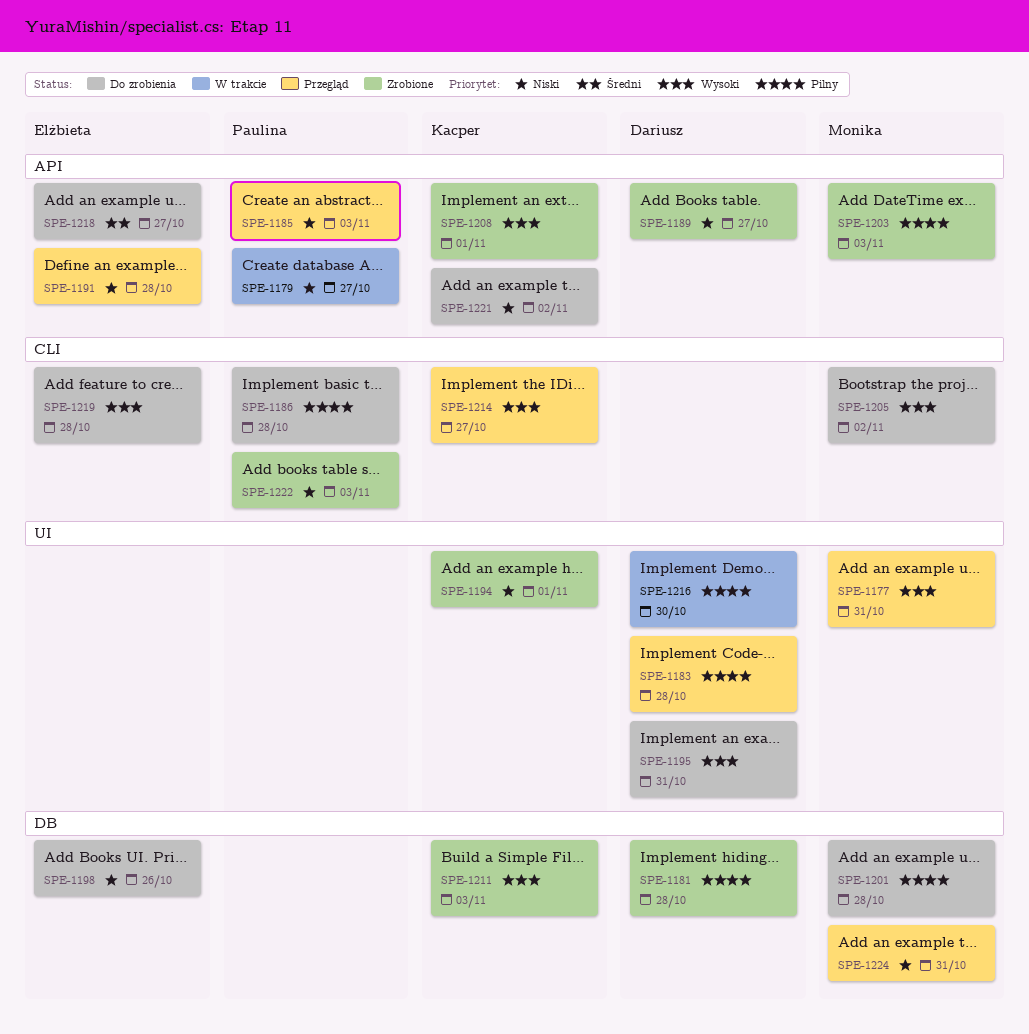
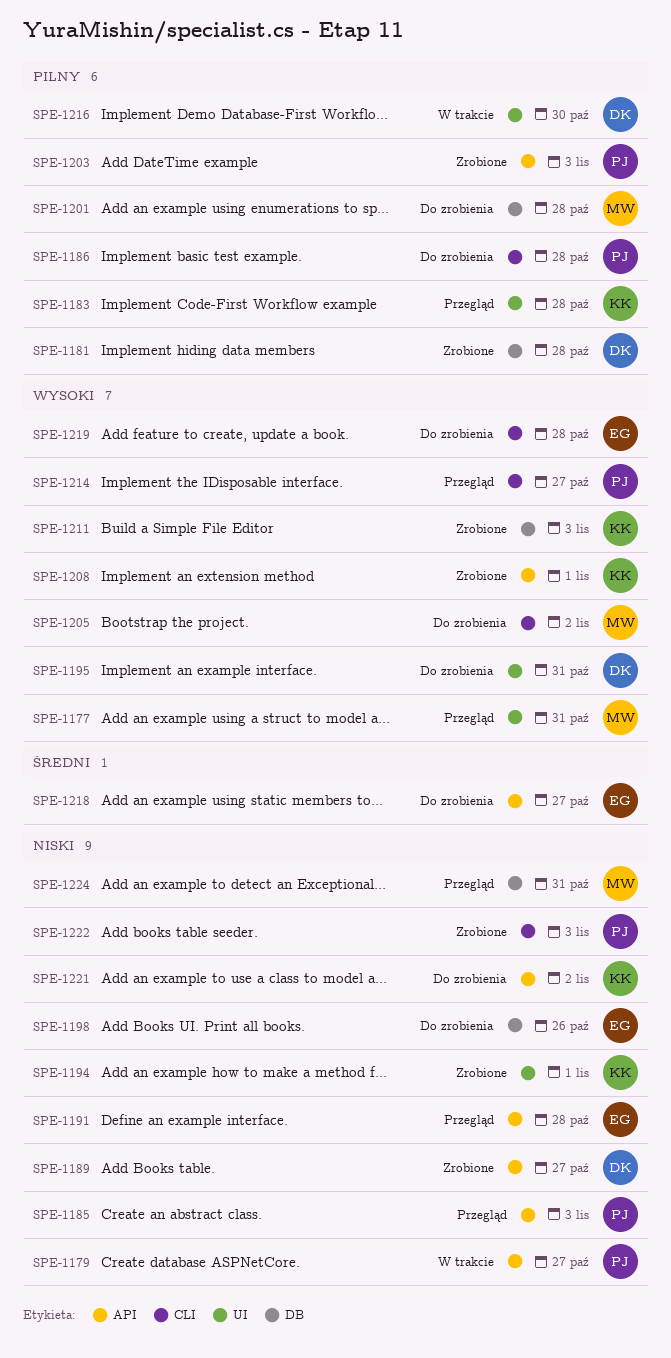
SPE-1183, owner: Dariusz -> Kacper
SPE-1203, owner: Monika -> Paulina
SPE-1214, owner: Kacper -> Paulina

